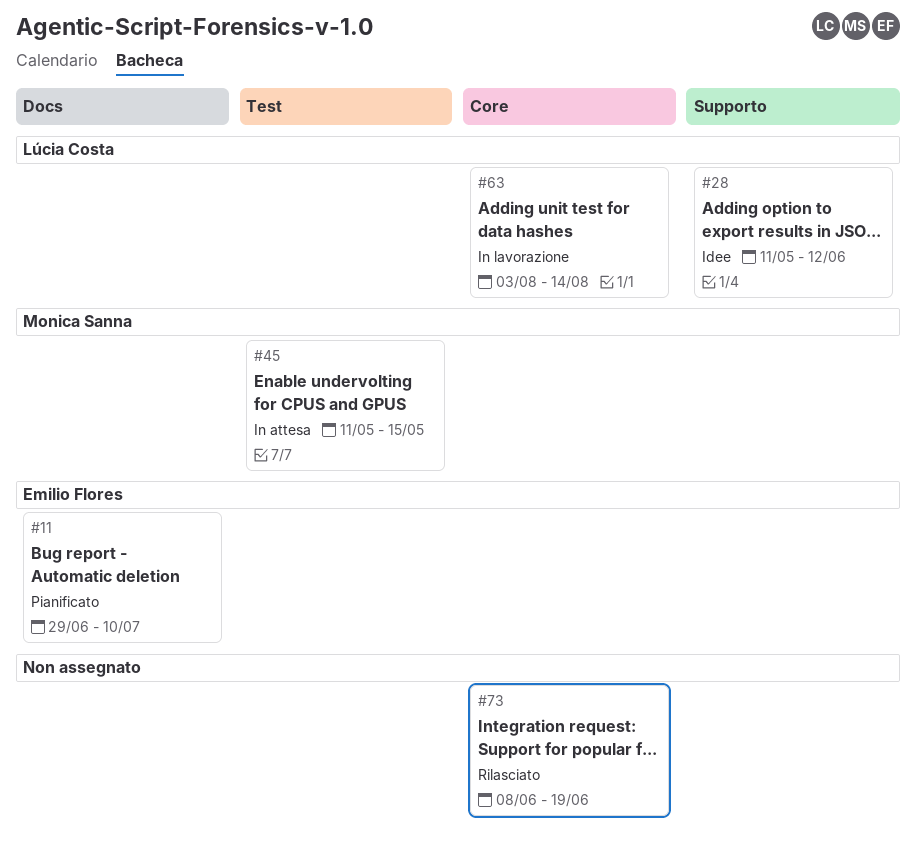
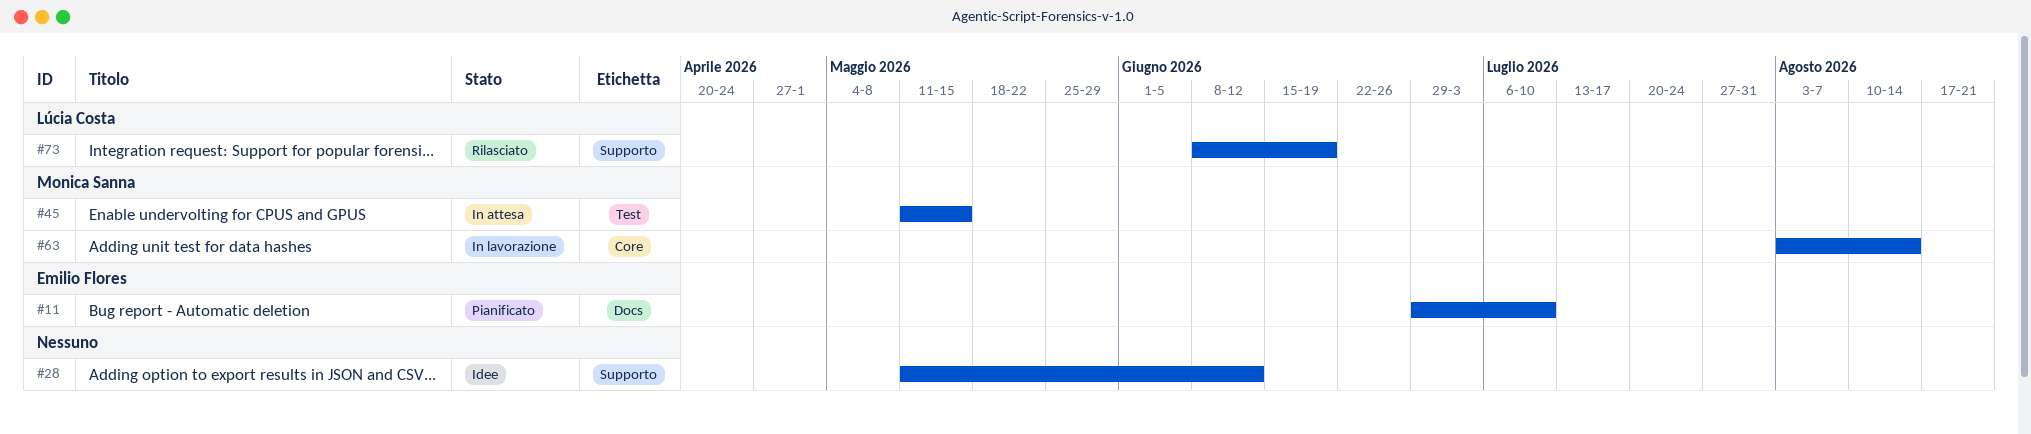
#28, owner: Lúcia Costa -> none
#63, owner: Lúcia Costa -> Monica Sanna
#73, owner: none -> Lúcia Costa
#73, label: Core -> Supporto

